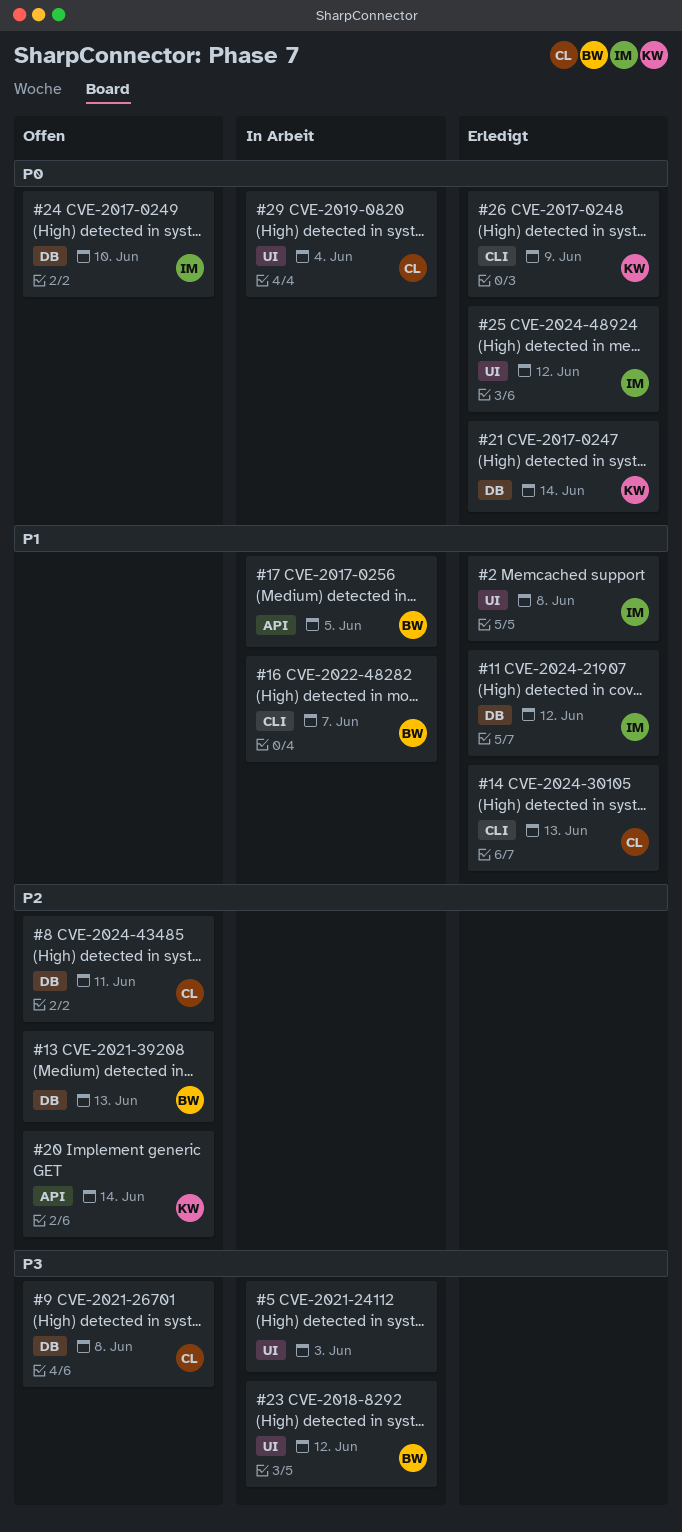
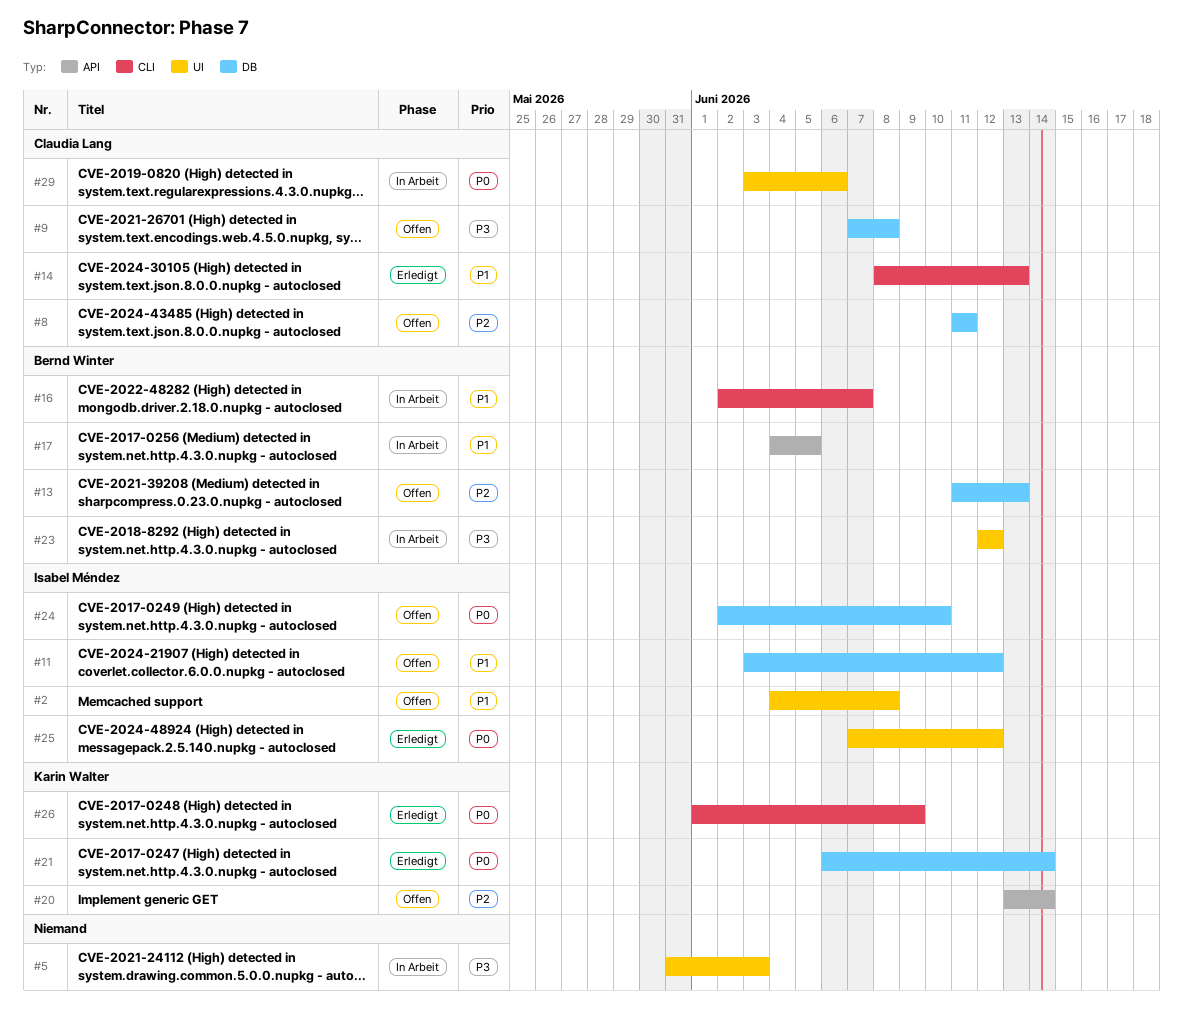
#2, status: Erledigt -> Offen
#11, status: Erledigt -> Offen
#29, due: Jun 4 -> Jun 6

